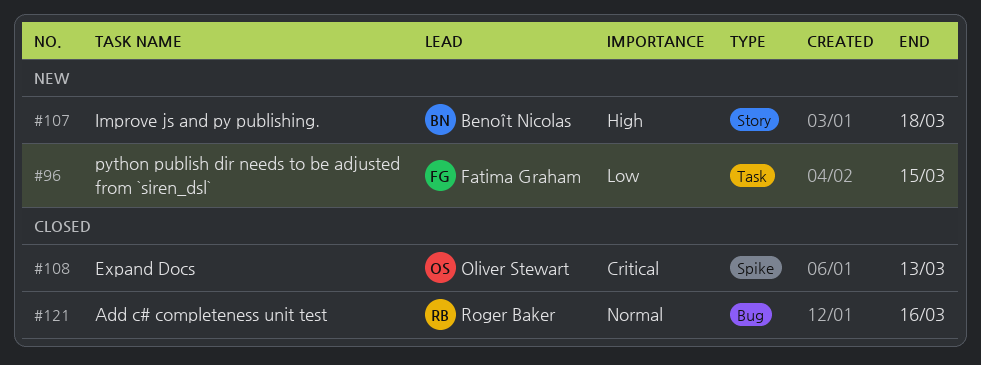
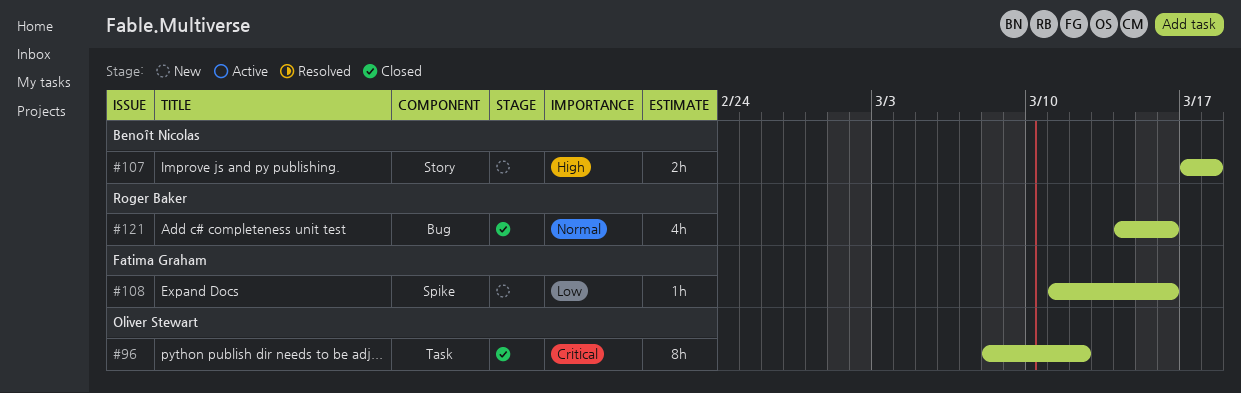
#96, status: New -> Closed
#96, owner: Fatima Graham -> Oliver Stewart
#96, priority: Low -> Critical
#96, due: Mar 15 -> Mar 12
#108, status: Closed -> New
#108, owner: Oliver Stewart -> Fatima Graham
#108, priority: Critical -> Low
#108, due: Mar 13 -> Mar 16

